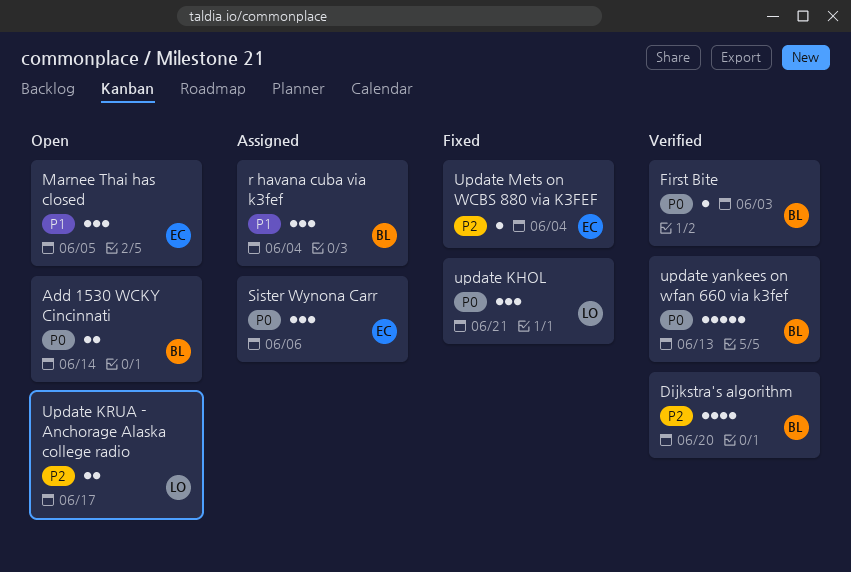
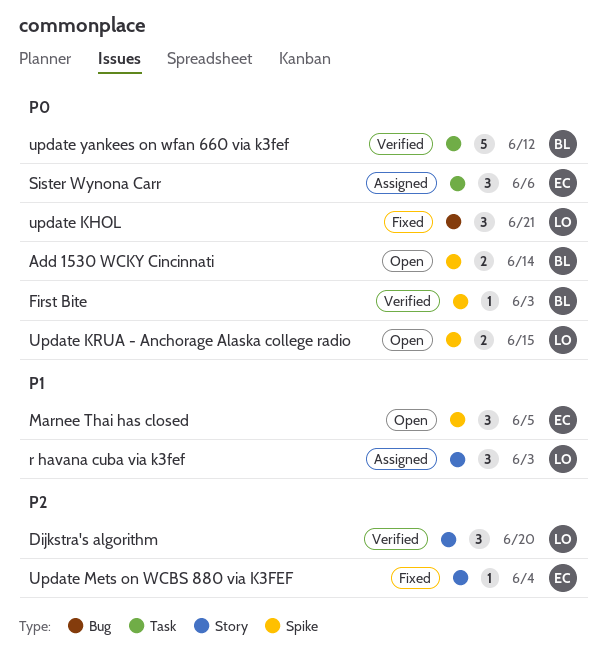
Dijkstra's algorithm, owner: BL -> LO
Dijkstra's algorithm, estimate: 4 -> 3
r havana cuba via k3fef, owner: BL -> LO
r havana cuba via k3fef, due: Jun 4 -> Jun 3
Update KRUA - Anchorage Alaska college radio, priority: P2 -> P0
Update KRUA - Anchorage Alaska college radio, due: Jun 17 -> Jun 15
update yankees on wfan 660 via k3fef, due: Jun 13 -> Jun 12

